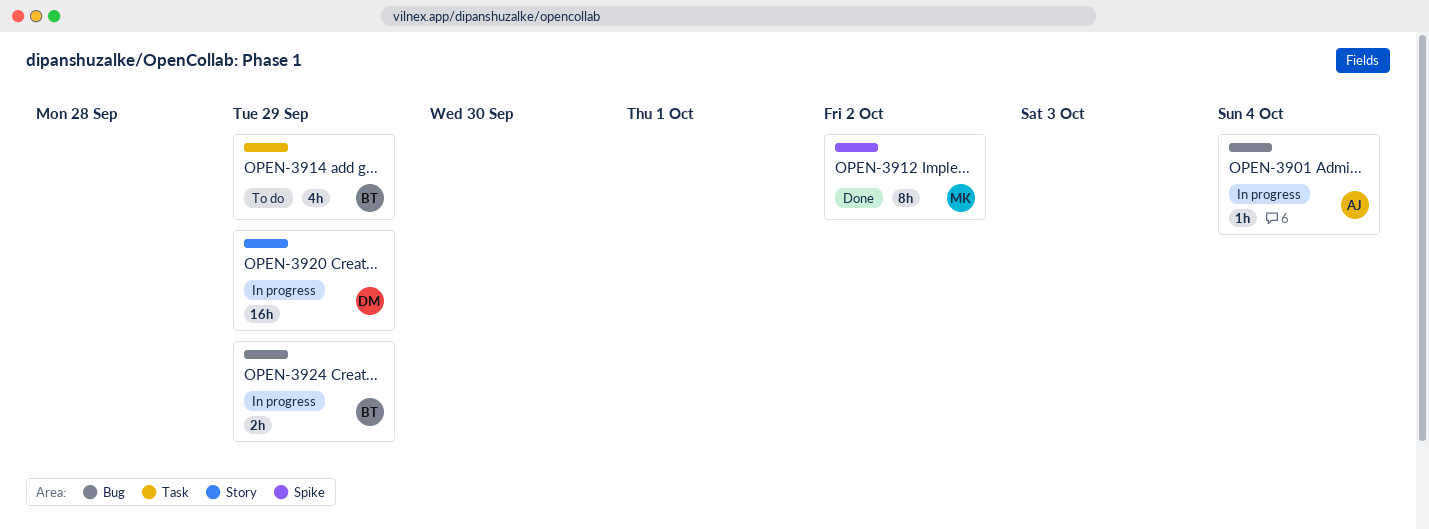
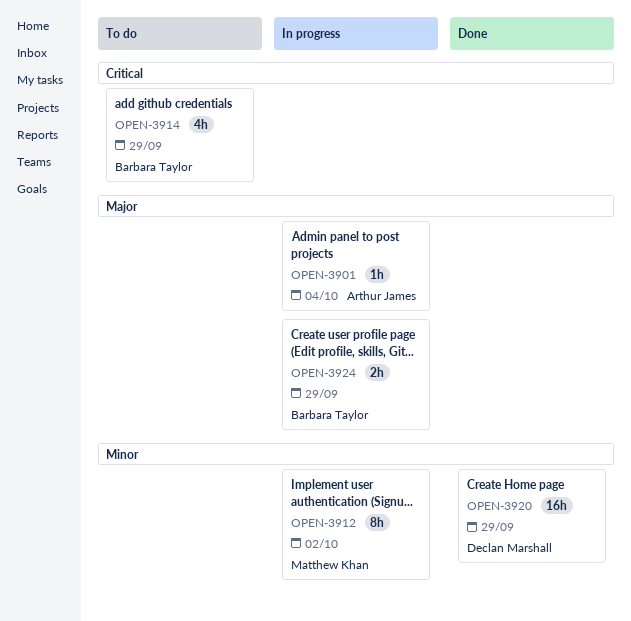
OPEN-3912, status: Done -> In progress
OPEN-3920, status: In progress -> Done

